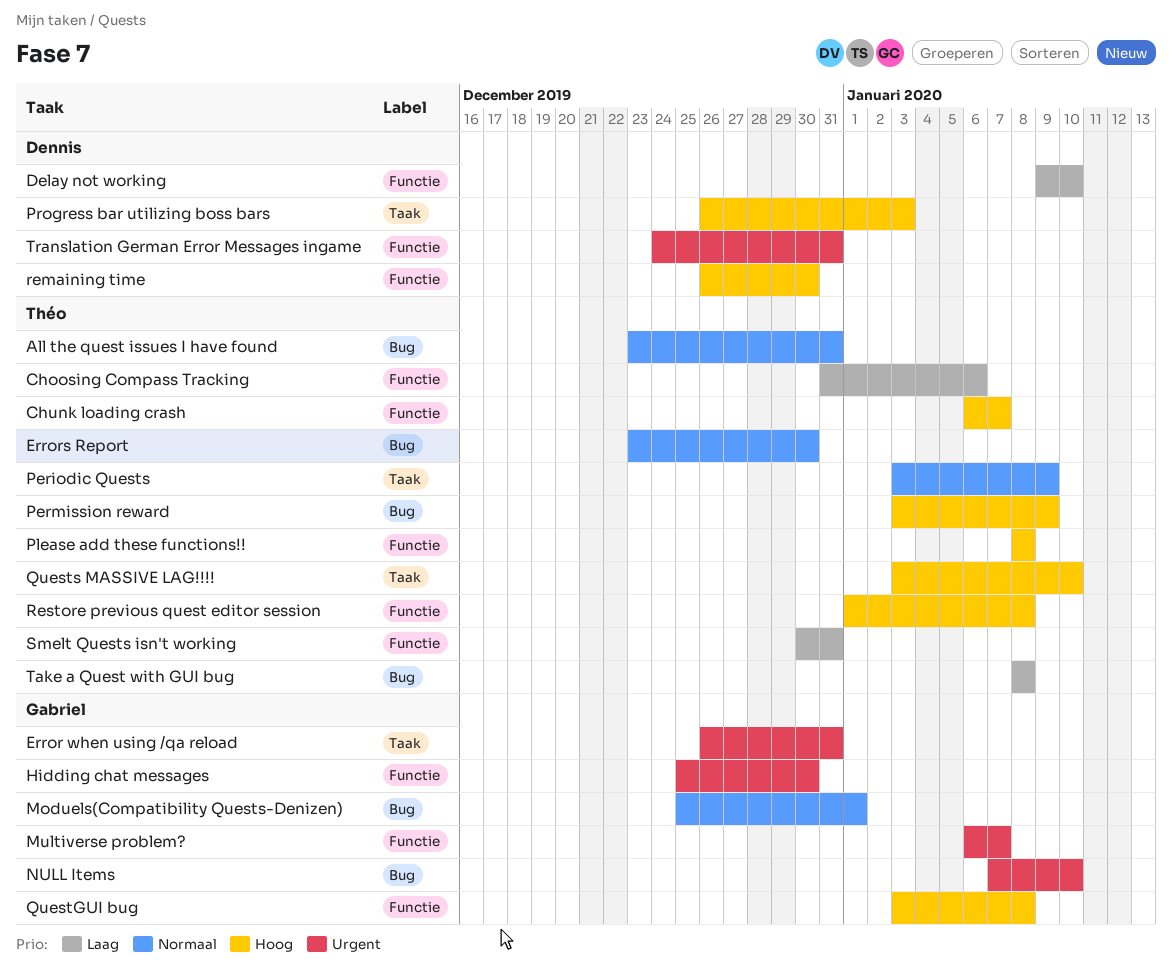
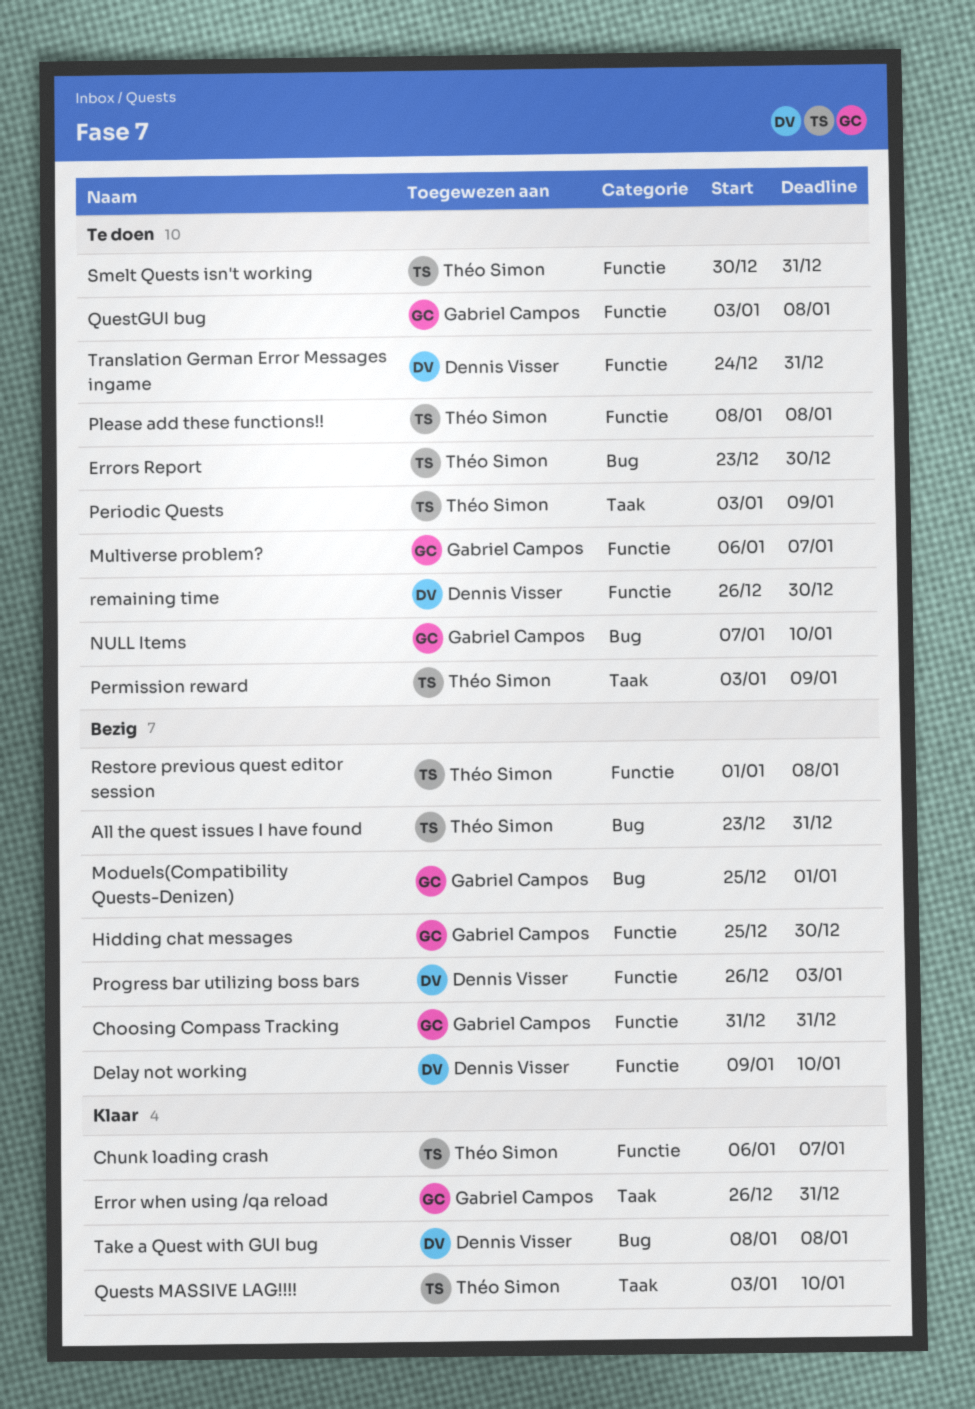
Choosing Compass Tracking, owner: Théo Simon -> Gabriel Campos
Choosing Compass Tracking, due: Jan 6 -> Dec 31
Permission reward, label: Bug -> Taak
Progress bar utilizing boss bars, label: Taak -> Functie
Take a Quest with GUI bug, owner: Théo Simon -> Dennis Visser

